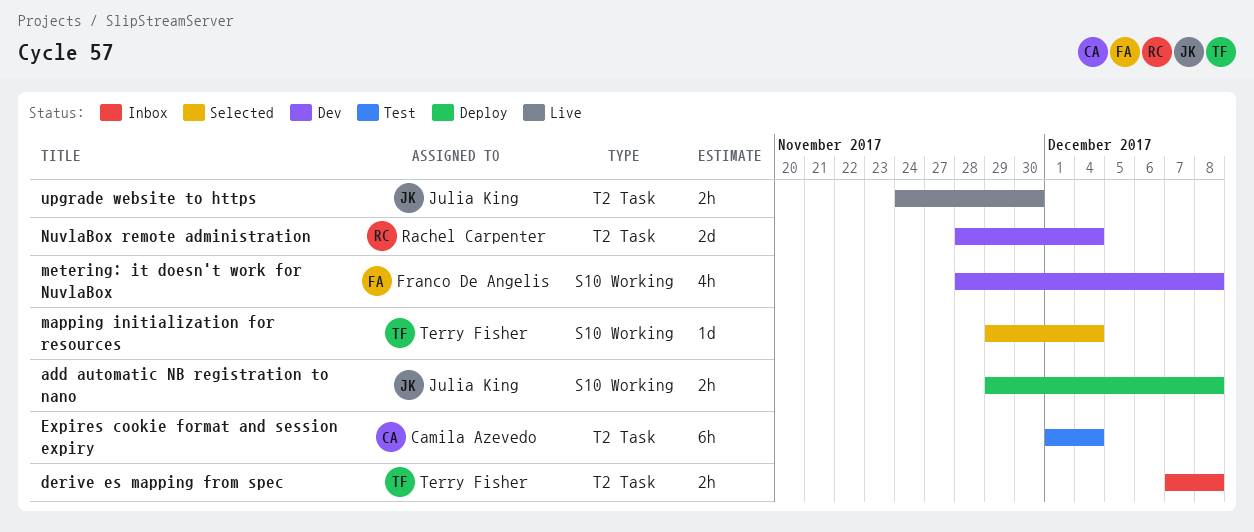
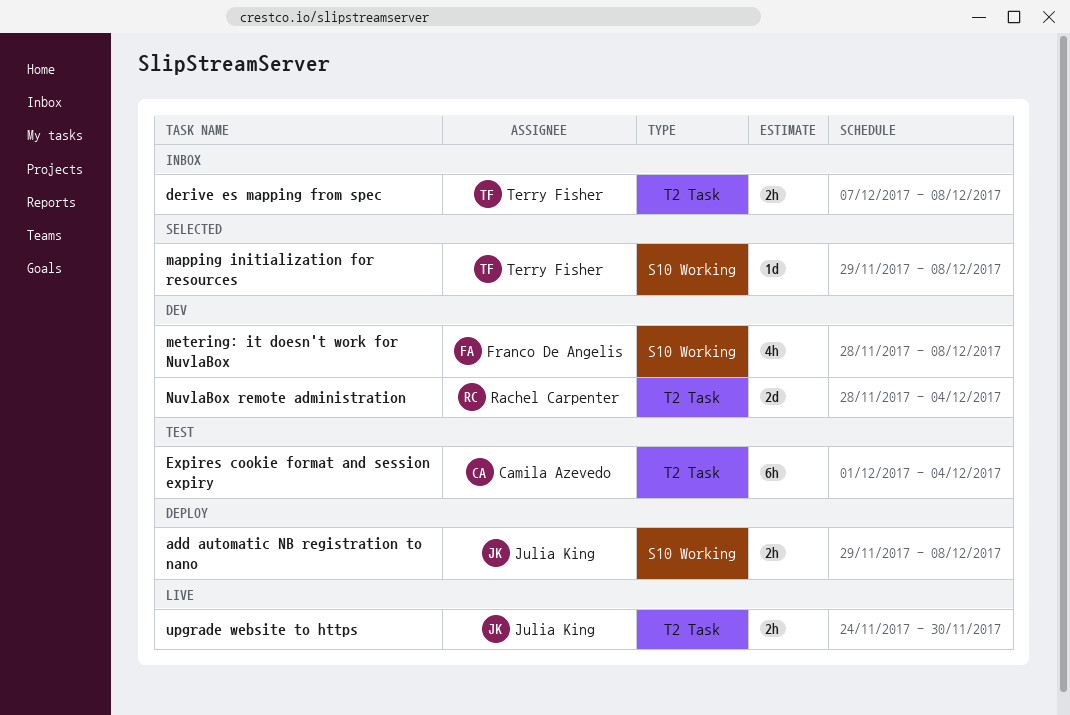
mapping initialization for resources, due: Dec 4 -> Dec 8

